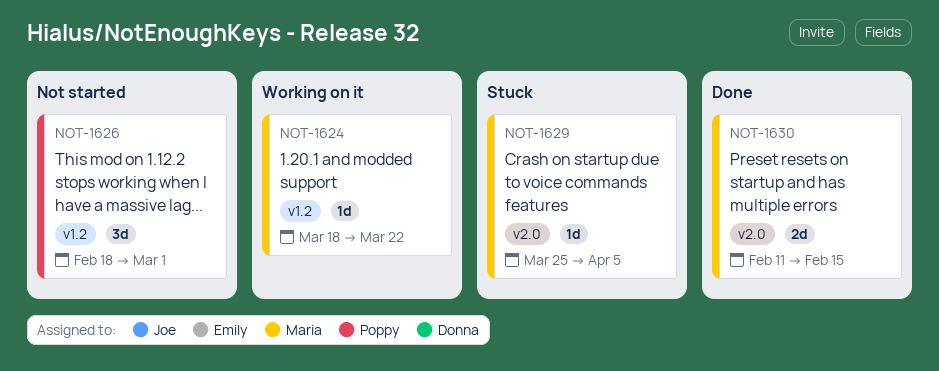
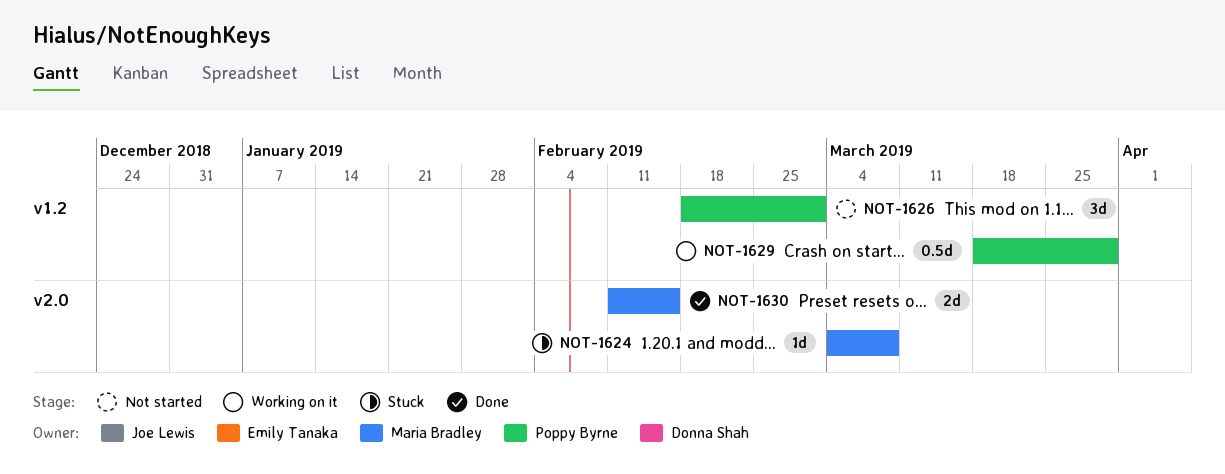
NOT-1624, status: Working on it -> Stuck
NOT-1624, label: v1.2 -> v2.0
NOT-1624, start: Mar 18 -> Mar 4
NOT-1624, due: Mar 22 -> Mar 8
NOT-1629, status: Stuck -> Working on it
NOT-1629, owner: Maria Bradley -> Poppy Byrne
NOT-1629, label: v2.0 -> v1.2
NOT-1629, estimate: 1d -> 0.5d
NOT-1629, start: Mar 25 -> Mar 18
NOT-1629, due: Apr 5 -> Mar 29

